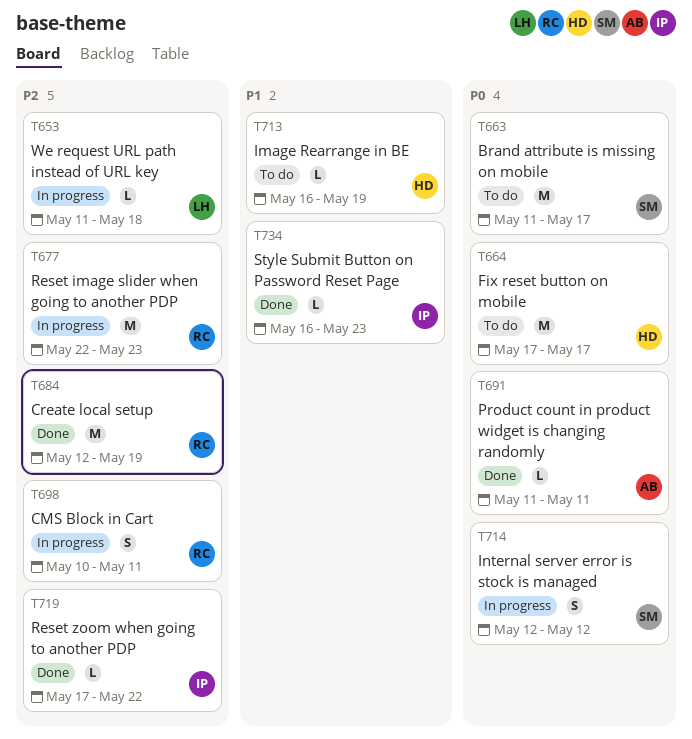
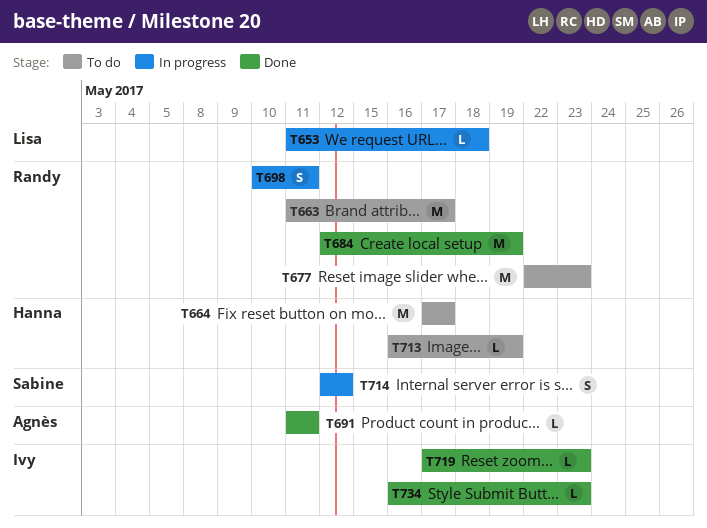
T663, owner: Sabine -> Randy
T677, status: In progress -> To do
T719, due: May 22 -> May 23

